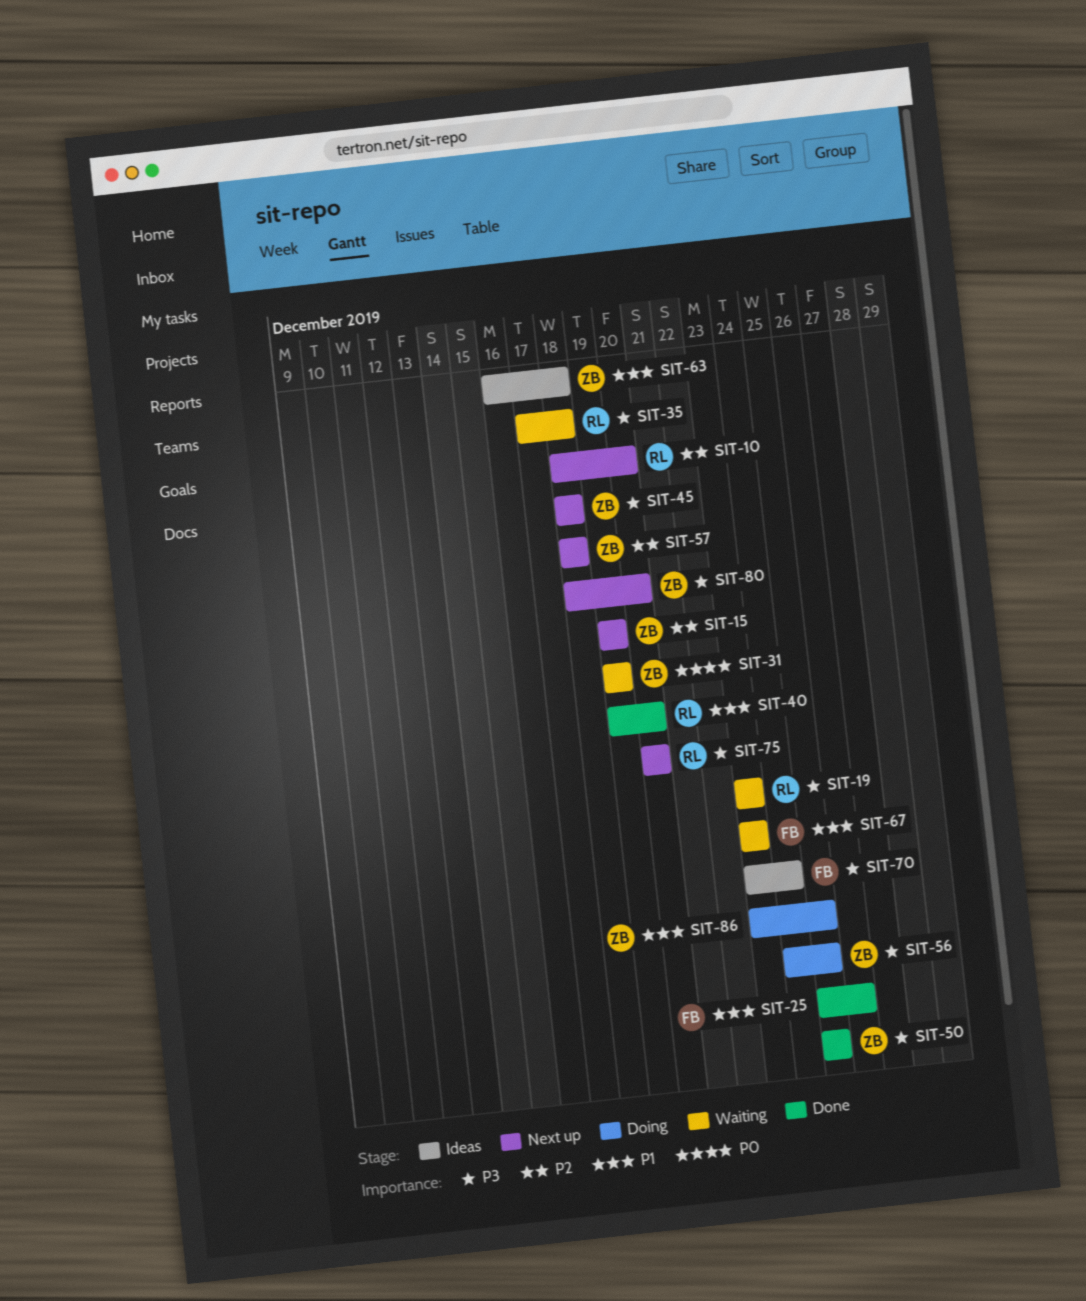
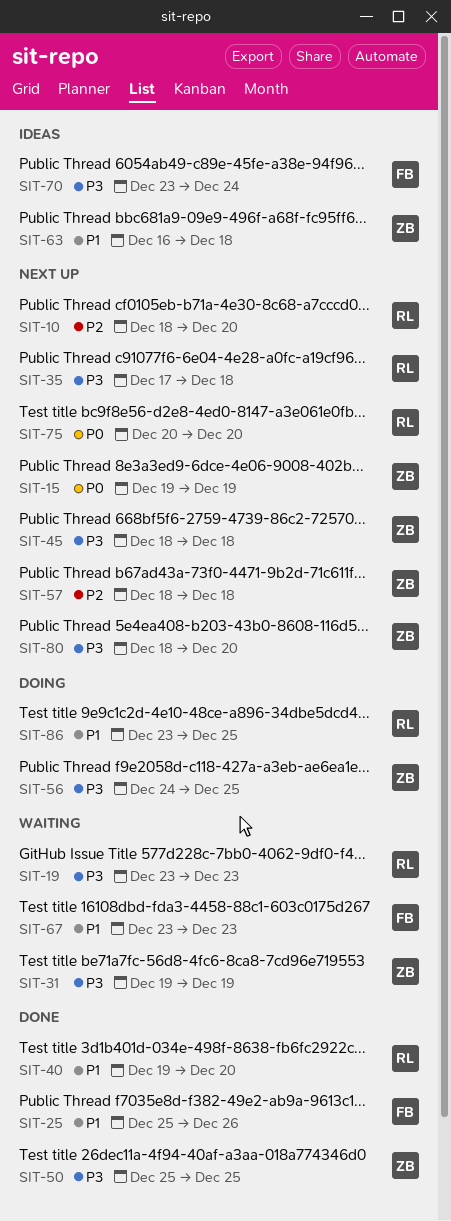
SIT-15, priority: P2 -> P0
SIT-31, priority: P0 -> P3
SIT-35, status: Waiting -> Next up
SIT-75, priority: P3 -> P0
SIT-86, owner: ZB -> RL

